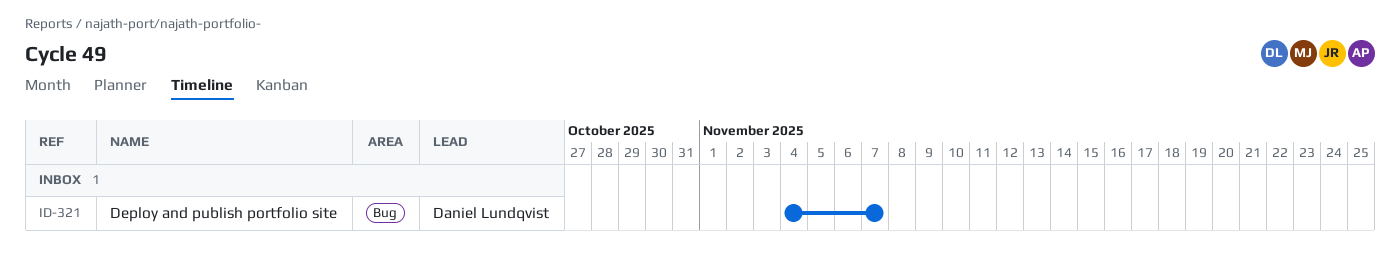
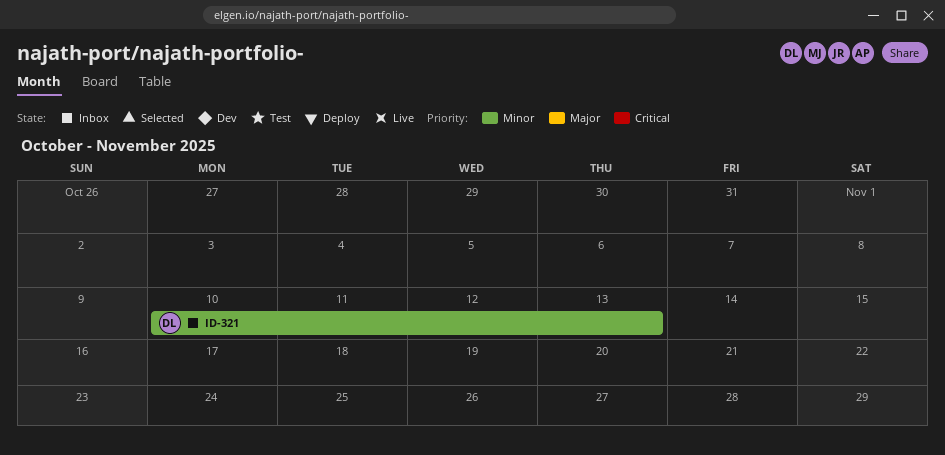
ID-321, start: Nov 4 -> Nov 10
ID-321, due: Nov 7 -> Nov 13

